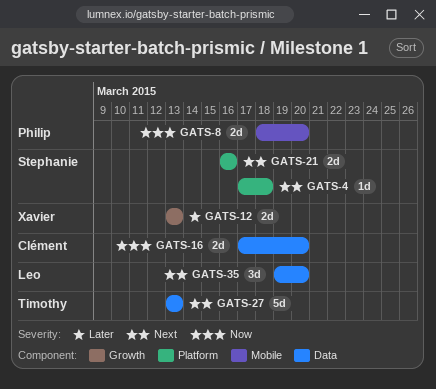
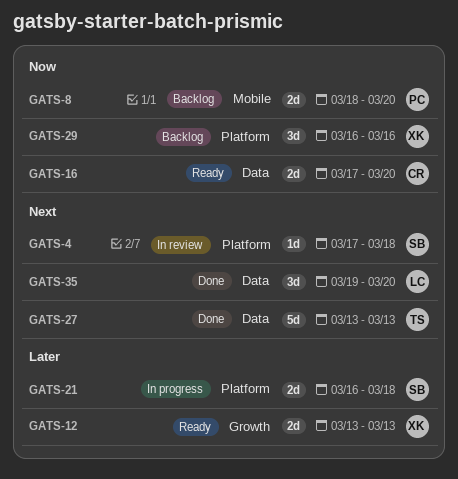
GATS-21, priority: Next -> Later
GATS-21, due: Mar 16 -> Mar 18
GATS-29: none -> present

